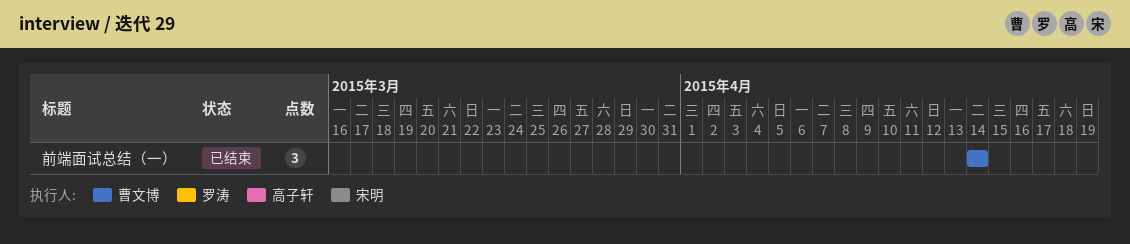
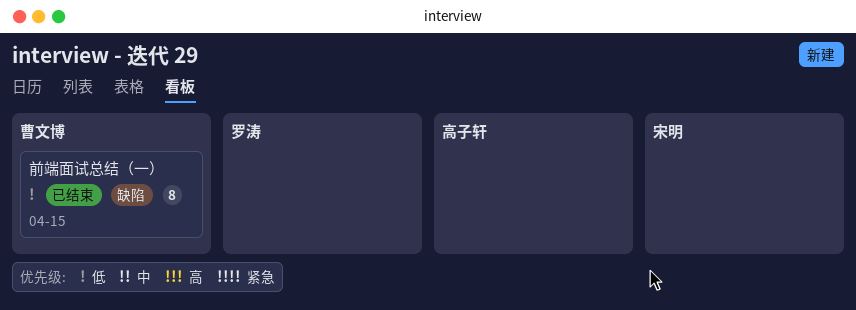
前端面试总结（一）, estimate: 3 -> 8
前端面试总结（一）, due: Apr 14 -> Apr 15

